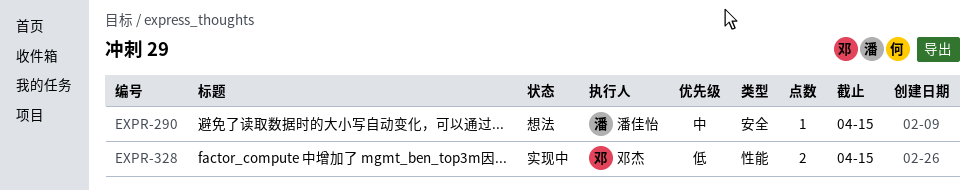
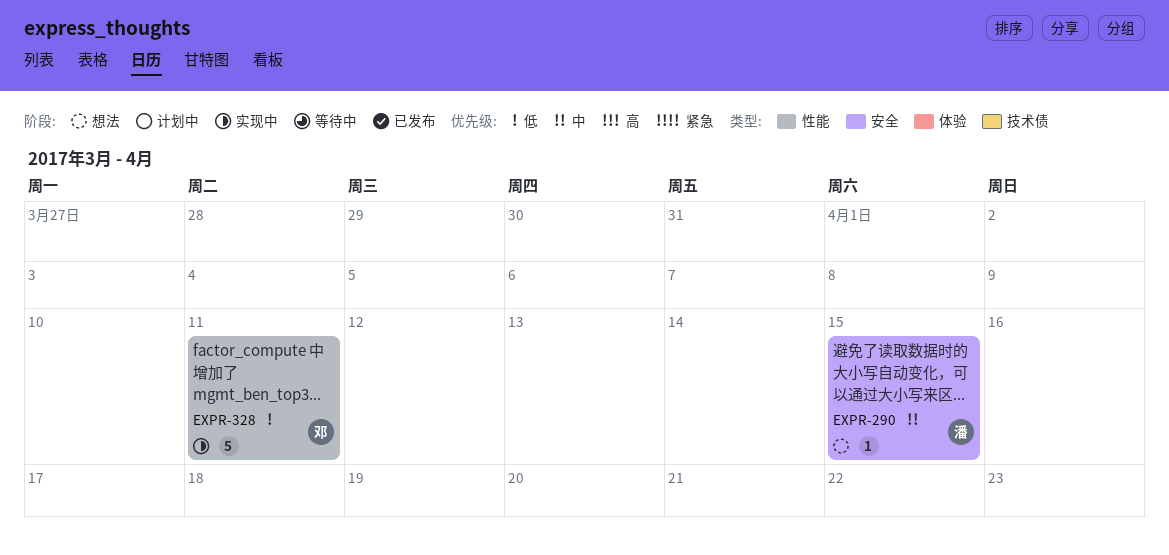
EXPR-328, estimate: 2 -> 5
EXPR-328, due: Apr 15 -> Apr 11

